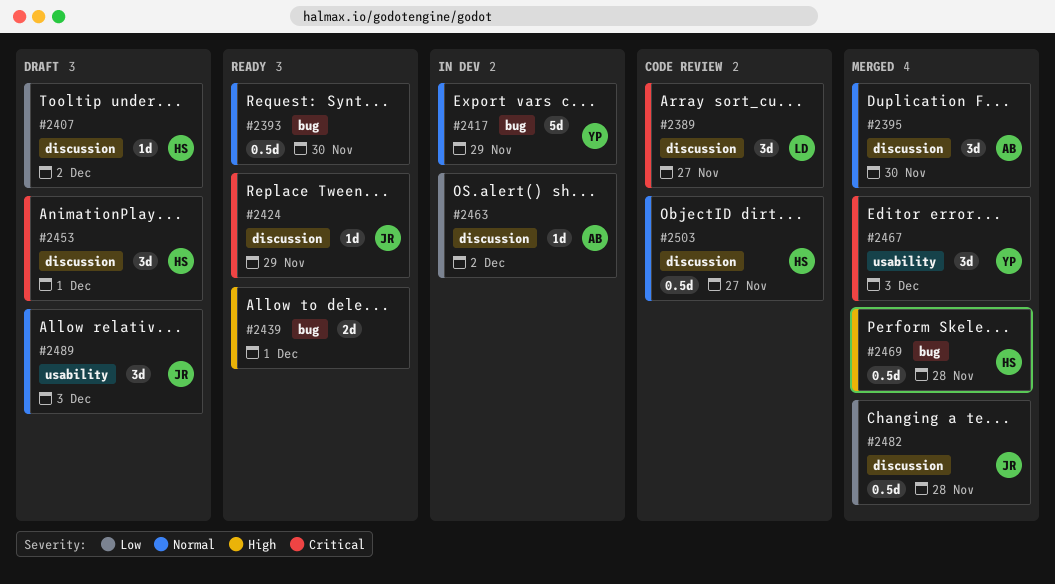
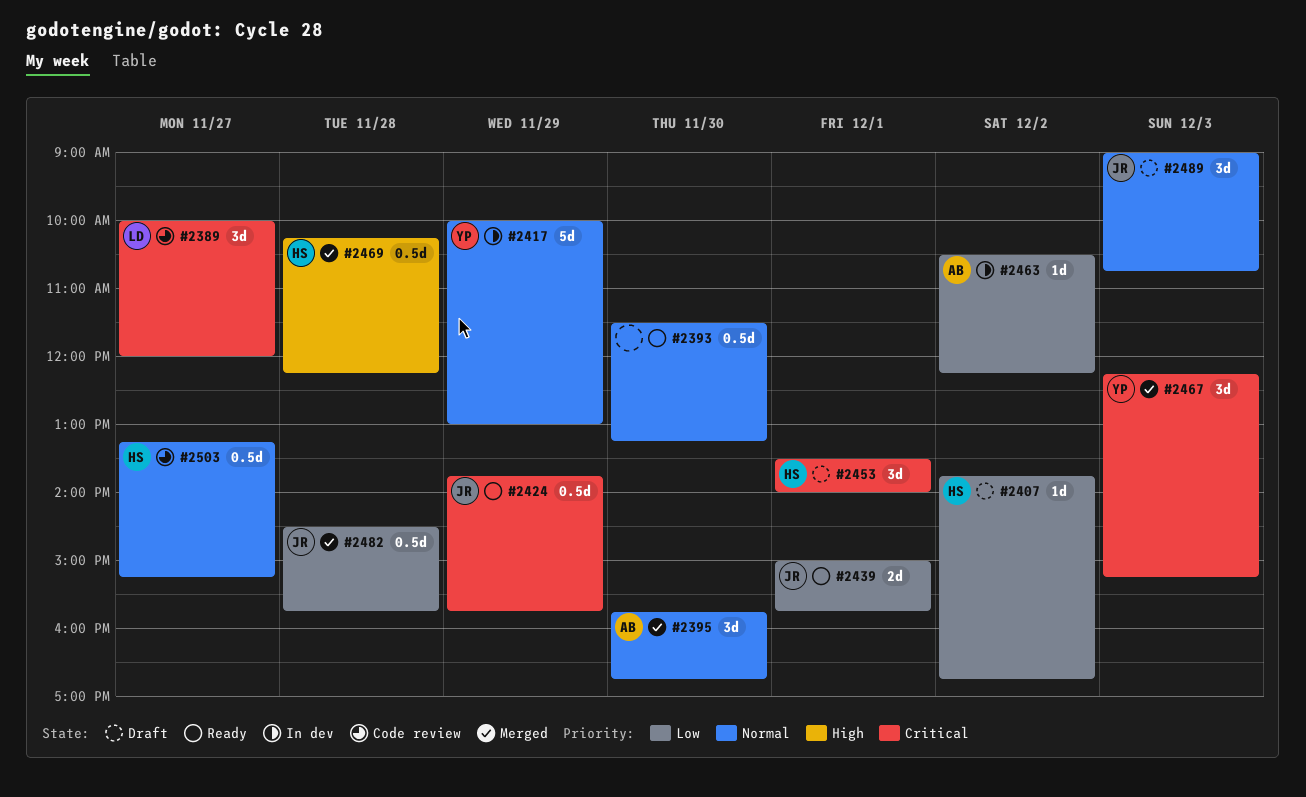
#2424, estimate: 1d -> 0.5d
#2439, owner: none -> JR
#2439, priority: High -> Low

